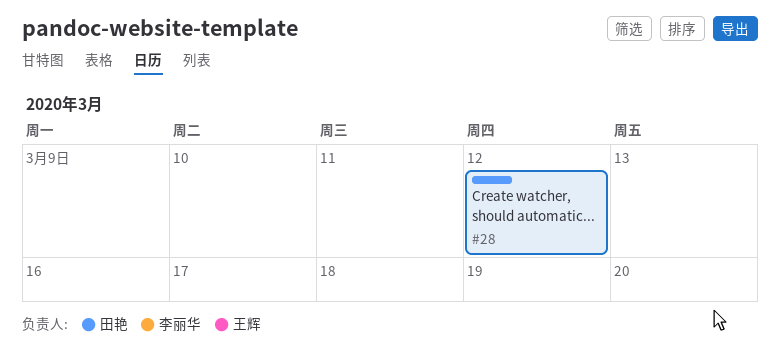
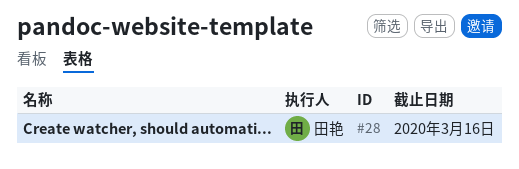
#28, due: Mar 12 -> Mar 16

